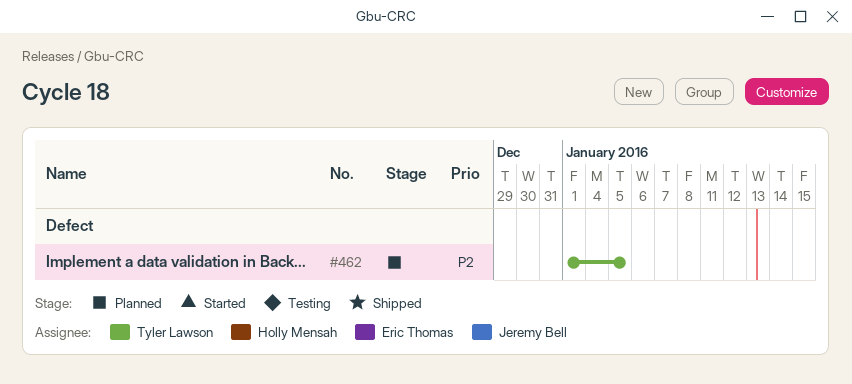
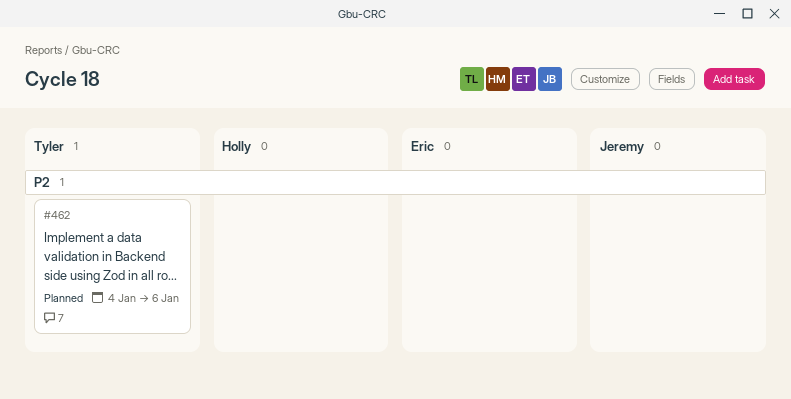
#462, start: Jan 1 -> Jan 4
#462, due: Jan 5 -> Jan 6

